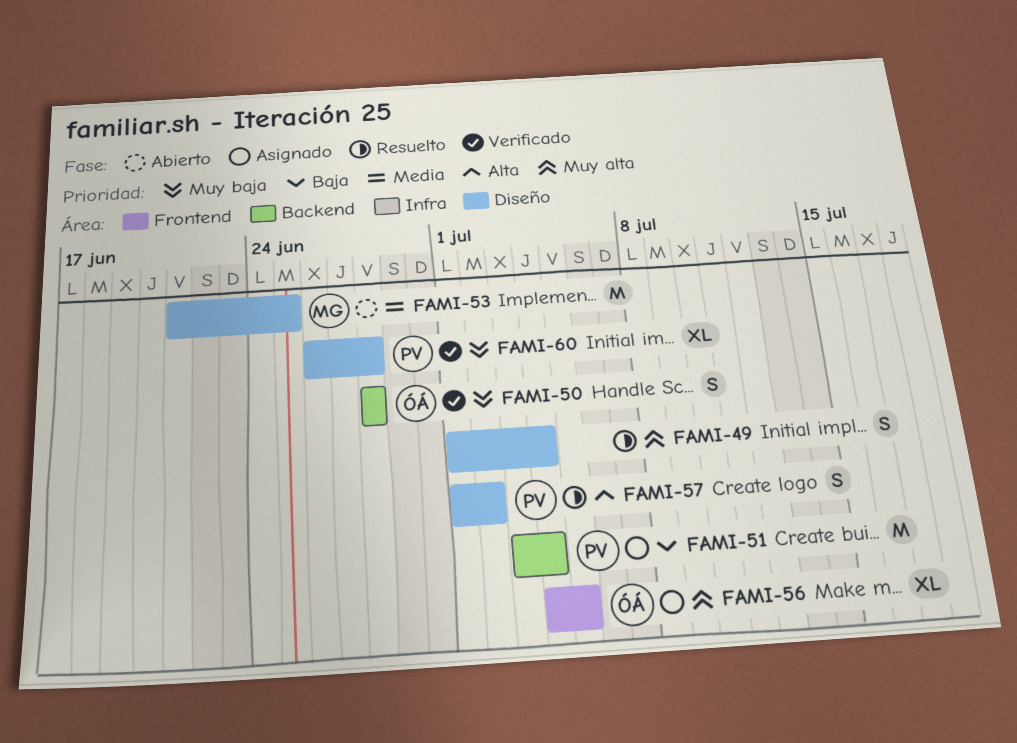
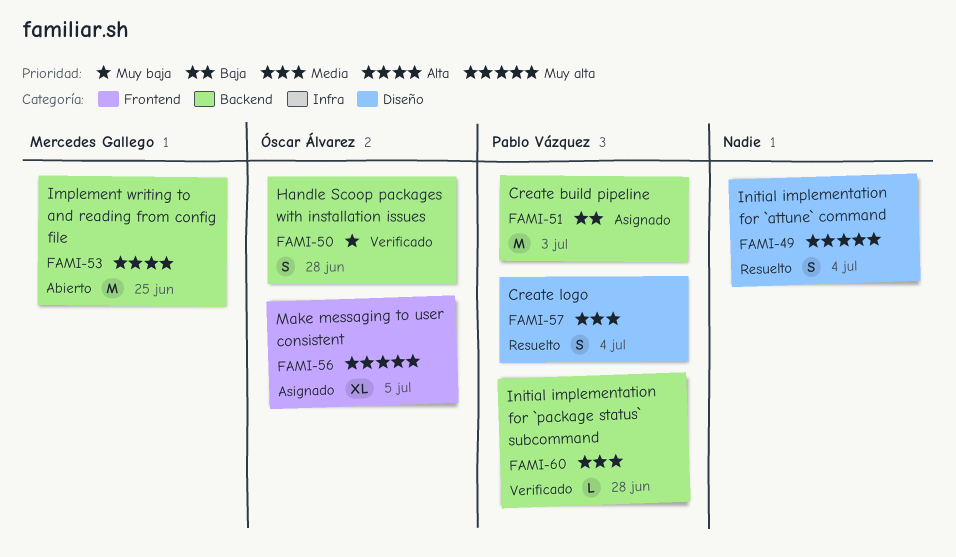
FAMI-51, due: Jul 4 -> Jul 3
FAMI-53, priority: Media -> Alta
FAMI-53, label: Diseño -> Backend
FAMI-57, priority: Alta -> Media
FAMI-57, due: Jul 2 -> Jul 4
FAMI-60, priority: Muy baja -> Media
FAMI-60, label: Diseño -> Backend
FAMI-60, estimate: XL -> L

